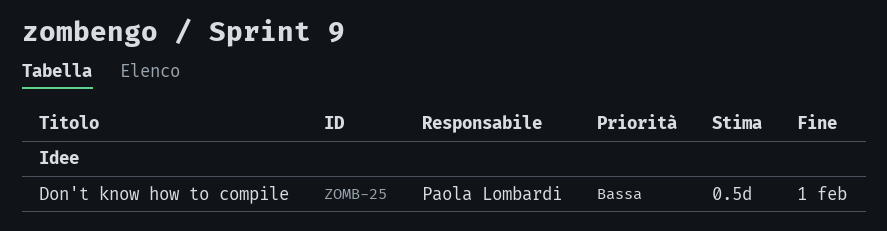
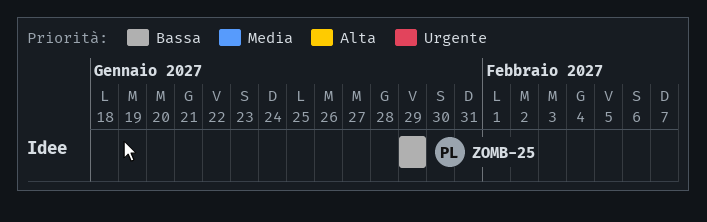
ZOMB-25, due: Feb 1 -> Jan 29

